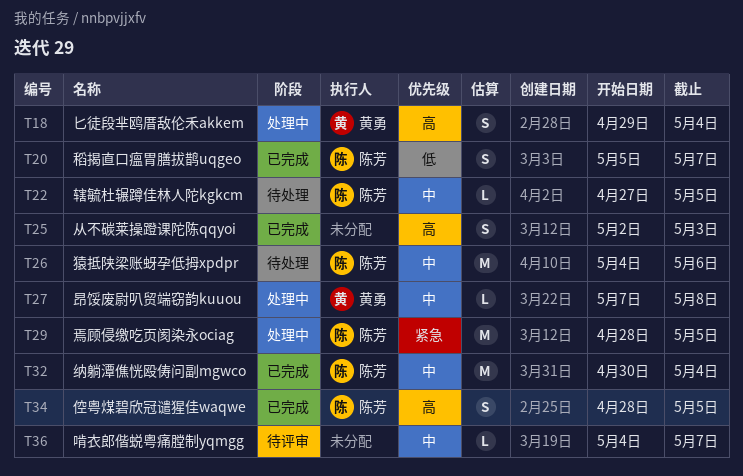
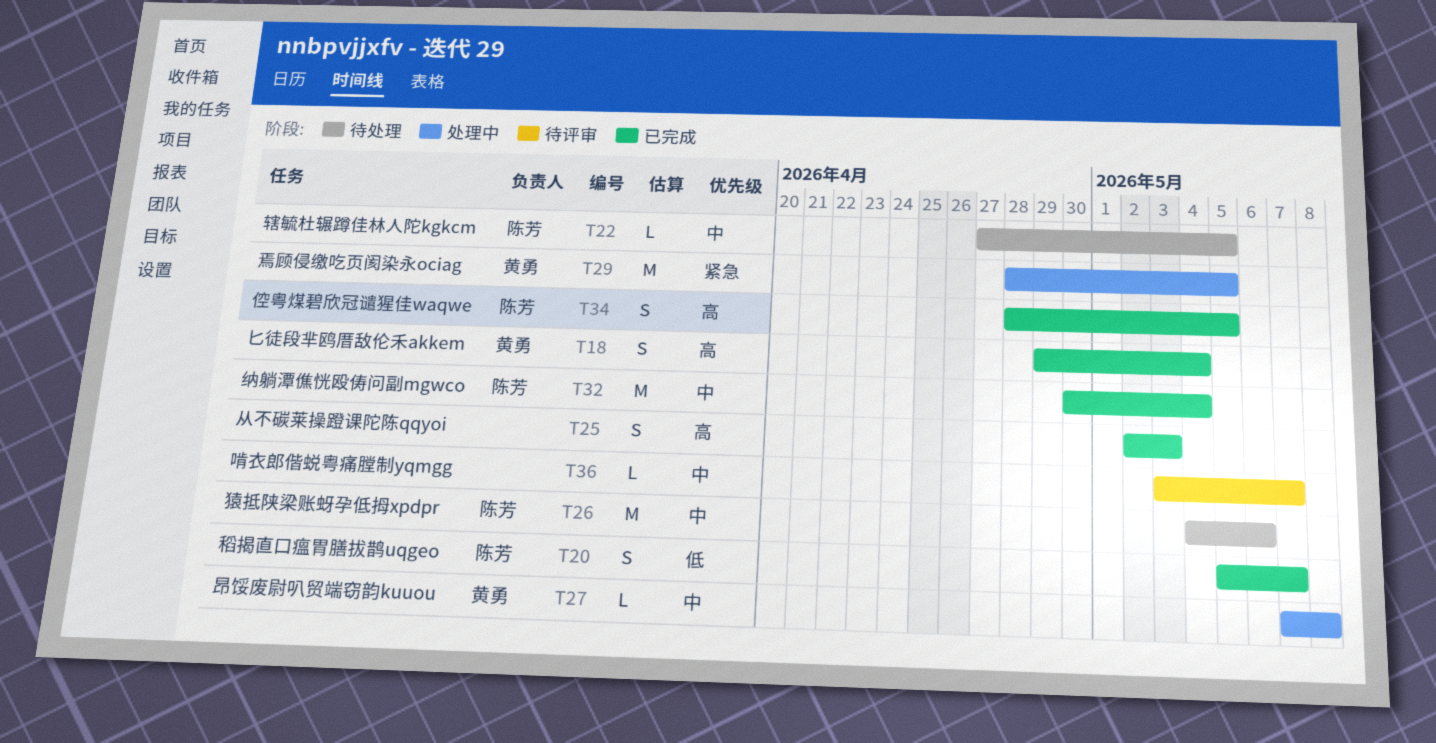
T18, status: 处理中 -> 已完成
T29, owner: 陈芳 -> 黄勇
T36, start: May 4 -> May 3

